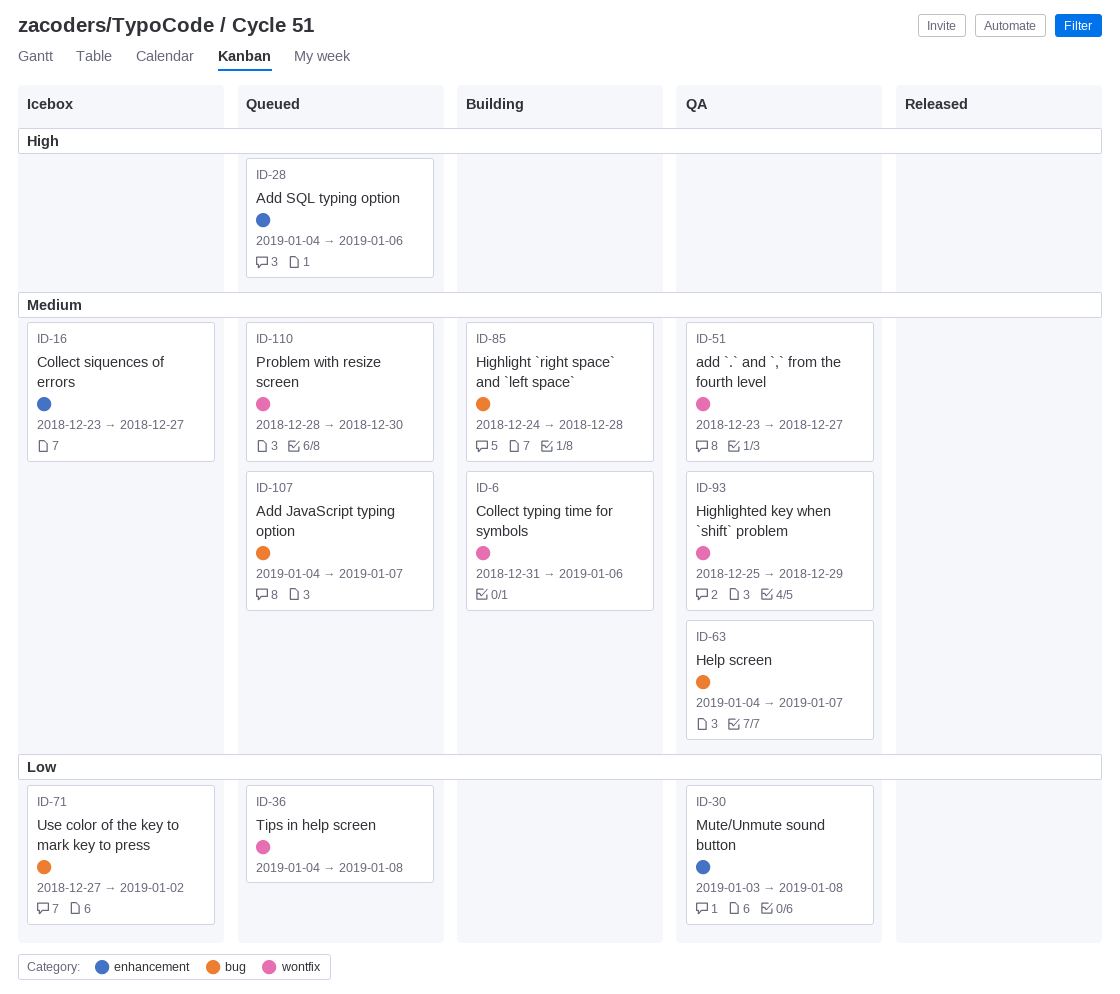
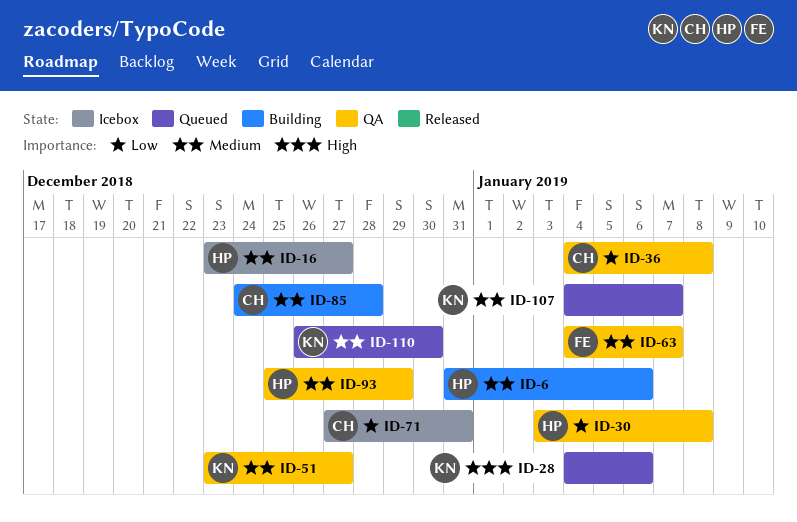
ID-36, status: Queued -> QA
ID-71, due: Jan 2 -> Dec 31
ID-110, start: Dec 28 -> Dec 26

